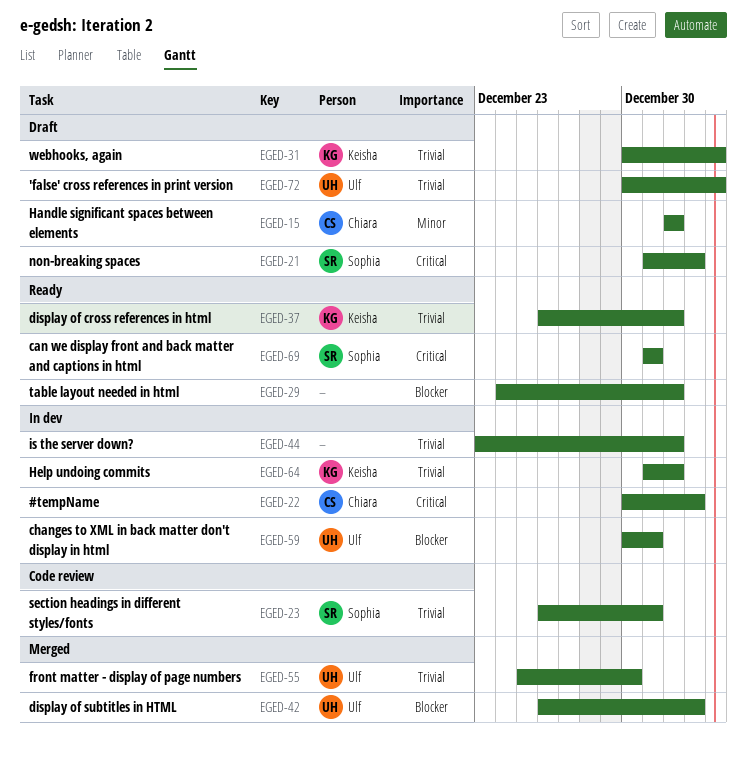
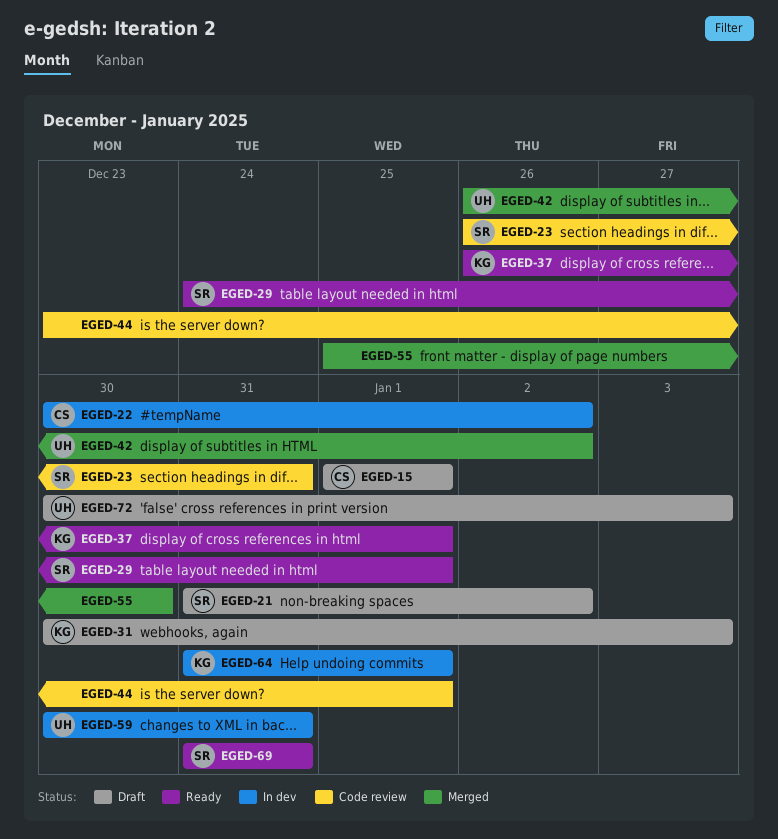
EGED-29, owner: none -> Sophia
EGED-44, status: In dev -> Code review
EGED-55, owner: Ulf -> none

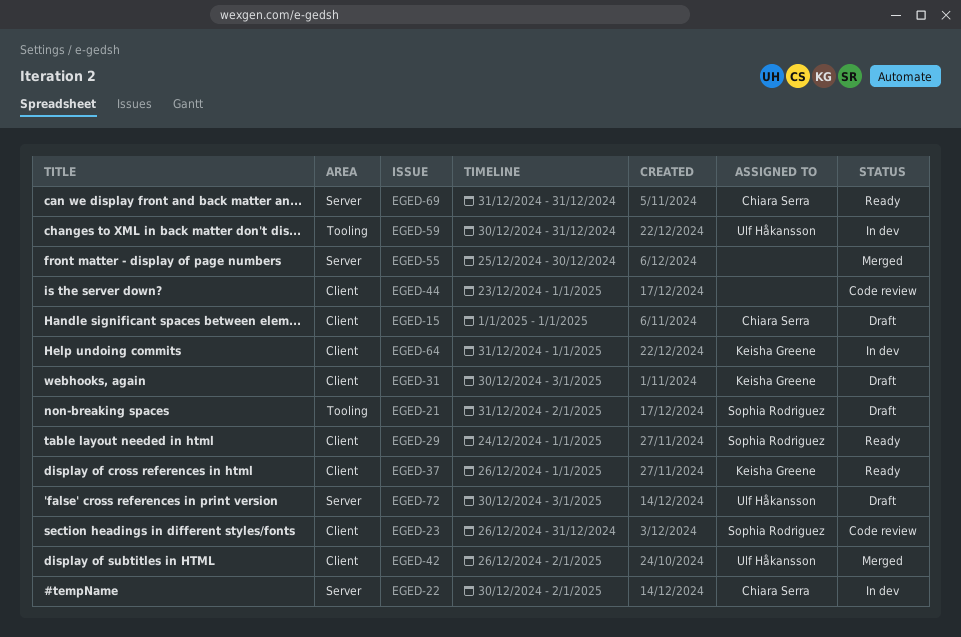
EGED-69, owner: Sophia Rodriguez -> Chiara Serra

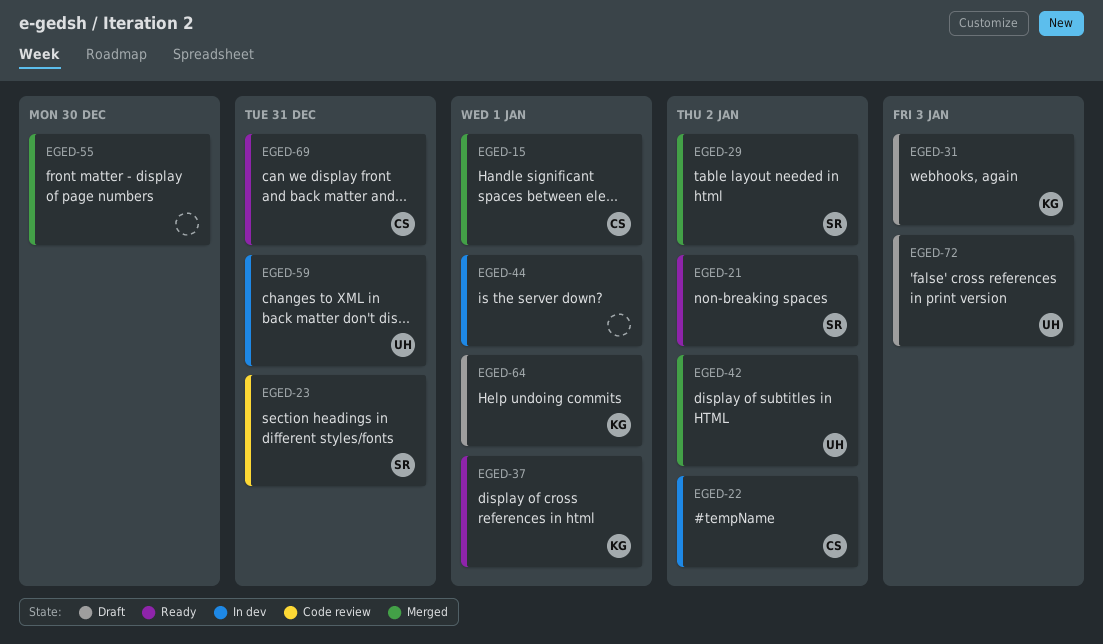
EGED-15, status: Draft -> Merged
EGED-21, status: Draft -> Ready
EGED-29, status: Ready -> Merged
EGED-29, due: Jan 1 -> Jan 2
EGED-44, status: Code review -> In dev
EGED-64, status: In dev -> Draft

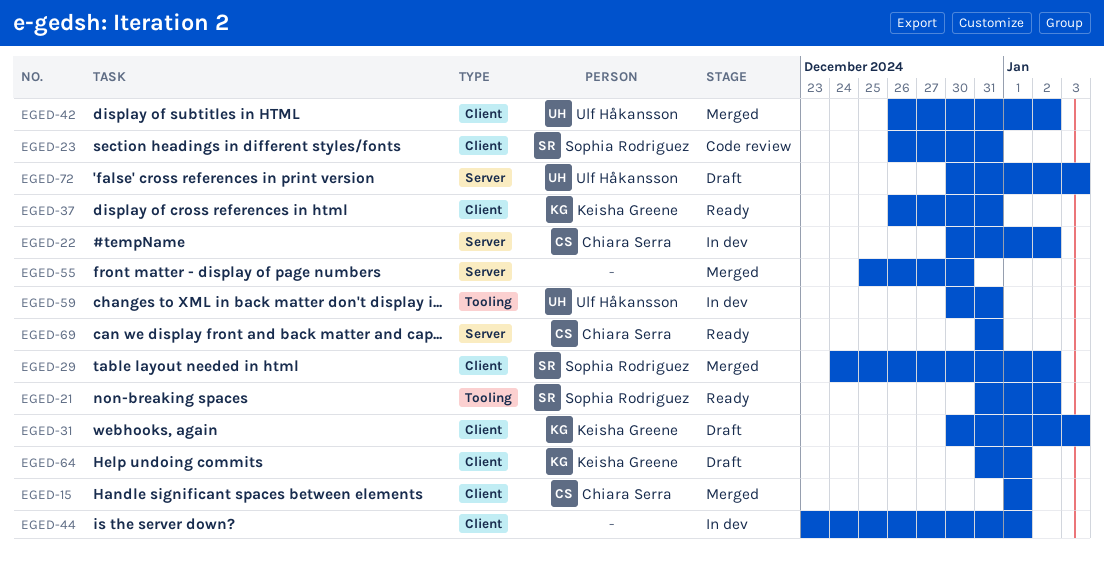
EGED-37, due: Jan 1 -> Dec 31

